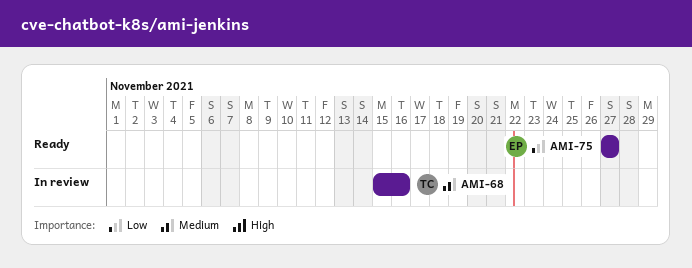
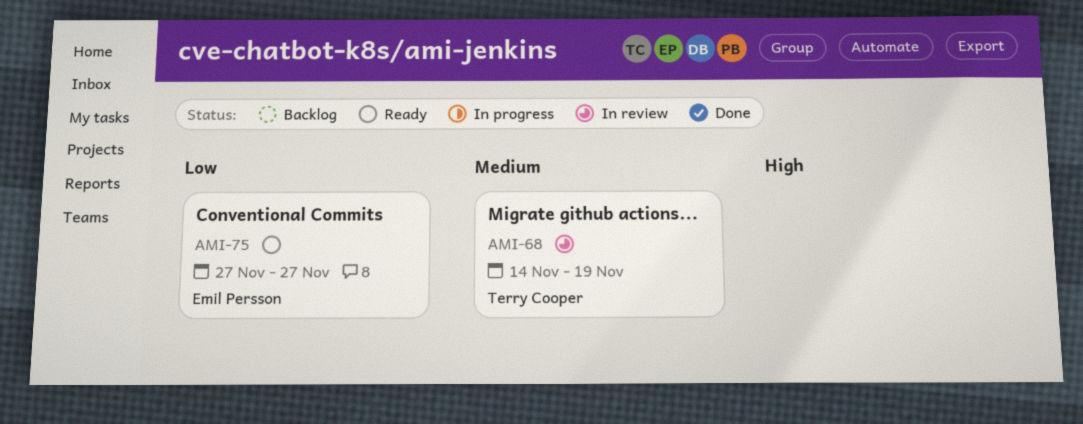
AMI-68, start: Nov 15 -> Nov 14
AMI-68, due: Nov 16 -> Nov 19

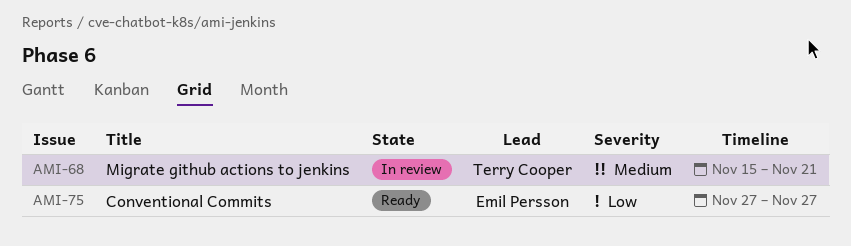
AMI-68, start: Nov 14 -> Nov 15
AMI-68, due: Nov 19 -> Nov 21

